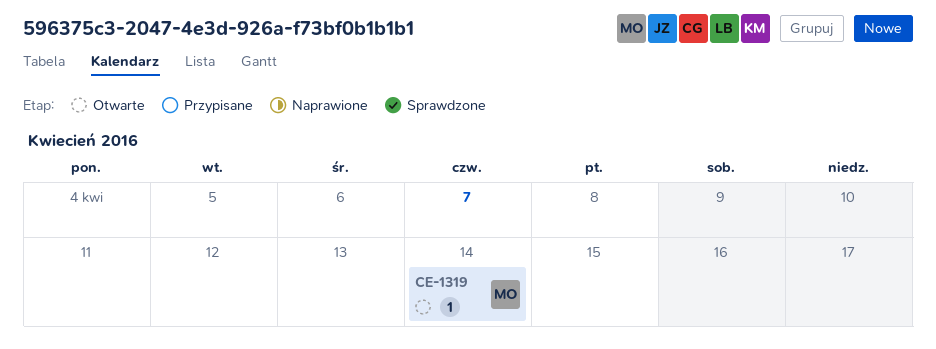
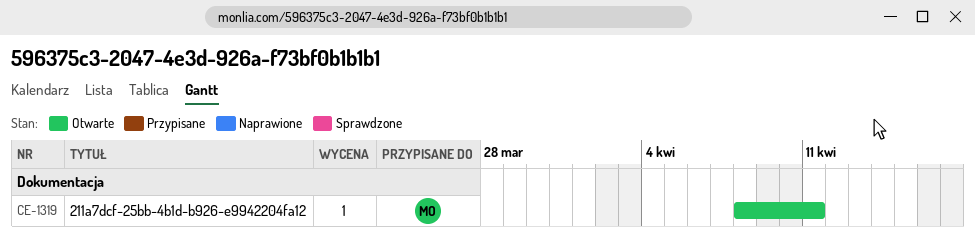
CE-1319, due: Apr 14 -> Apr 11

